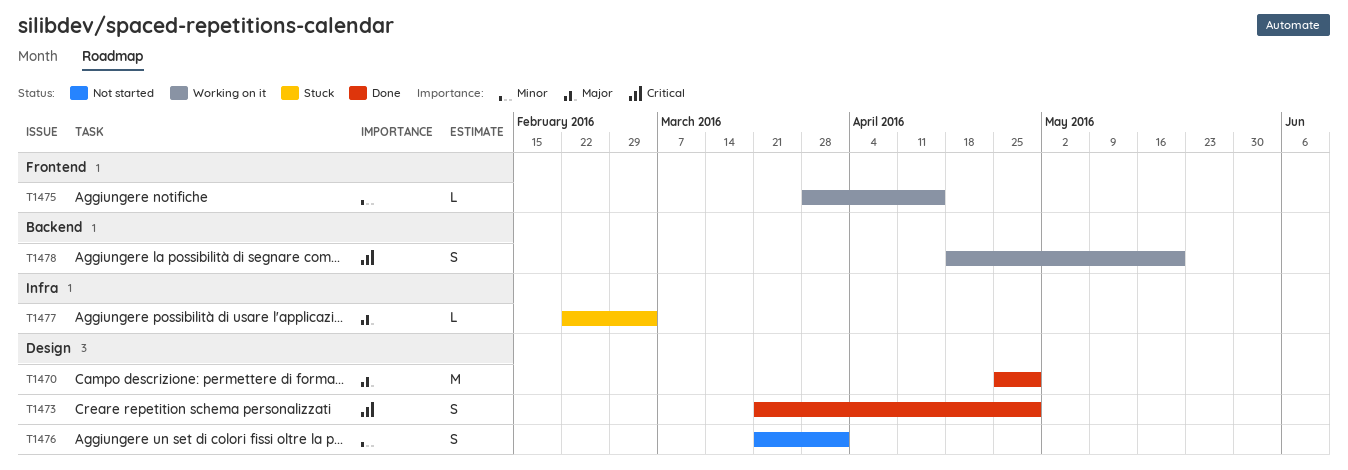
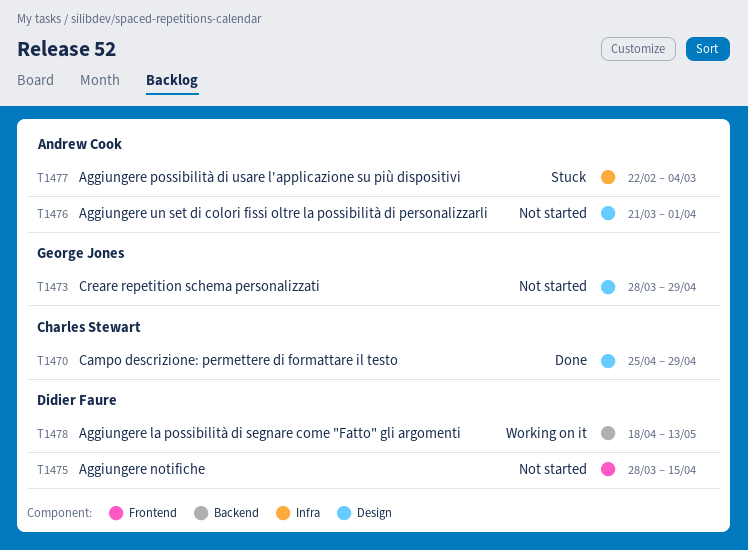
T1473, status: Done -> Not started
T1473, start: Mar 21 -> Mar 28
T1475, status: Working on it -> Not started
T1478, due: May 20 -> May 13

